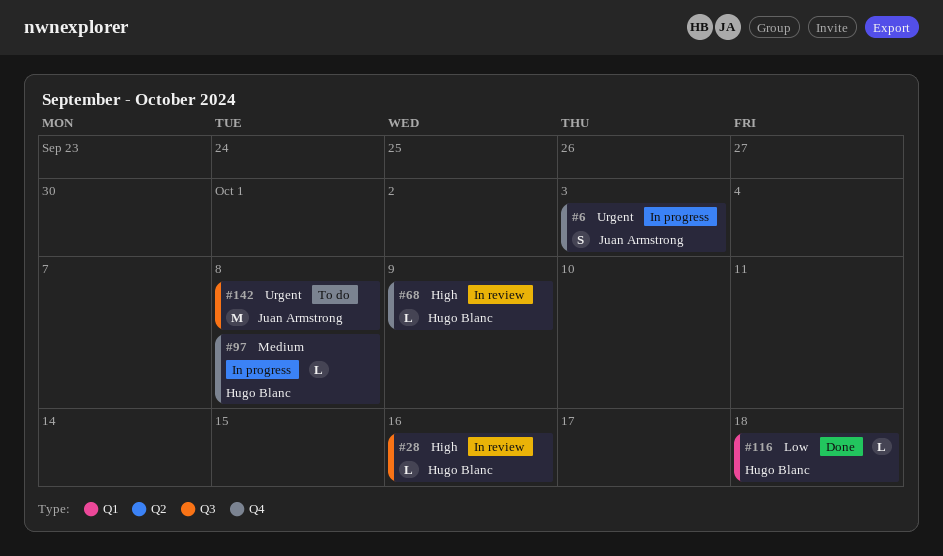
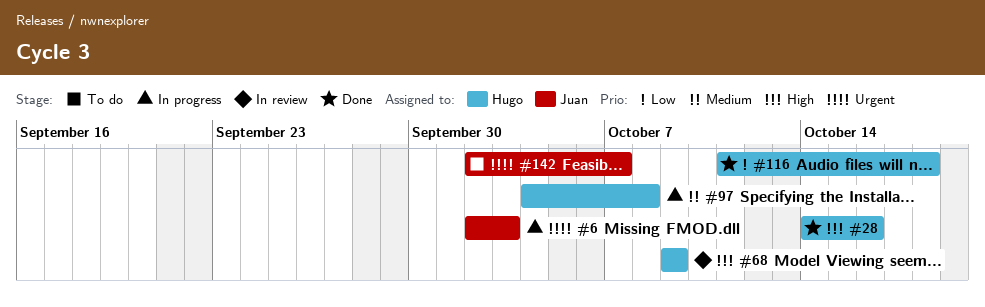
#28, status: In review -> Done
#142, due: Oct 8 -> Oct 7

